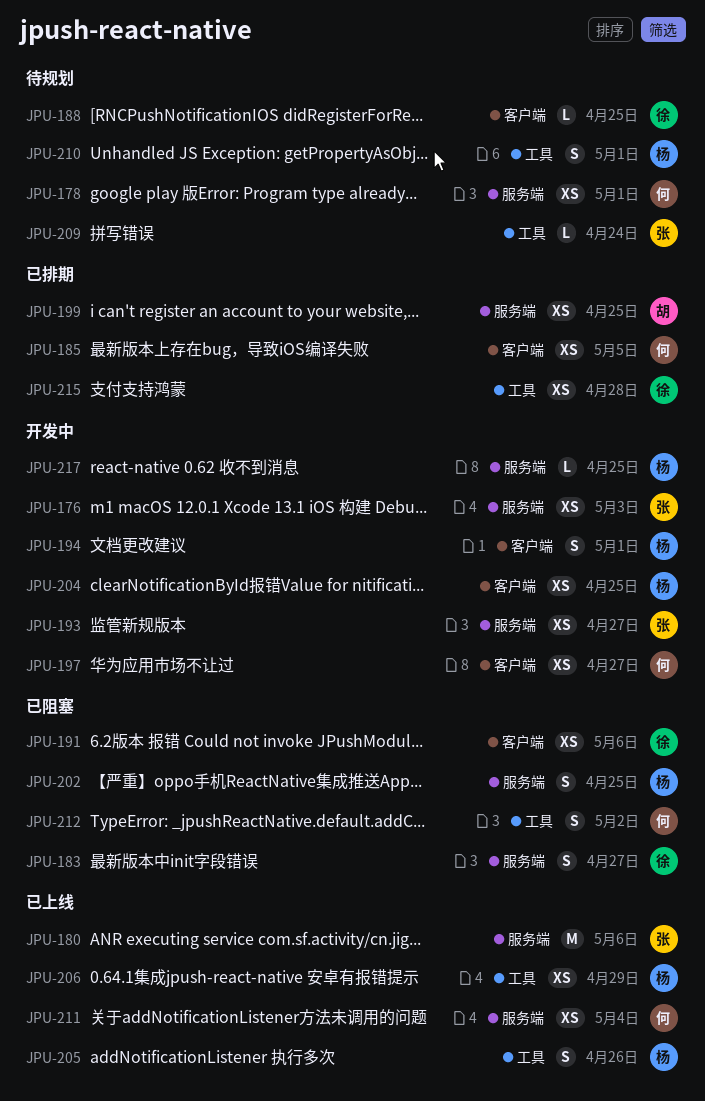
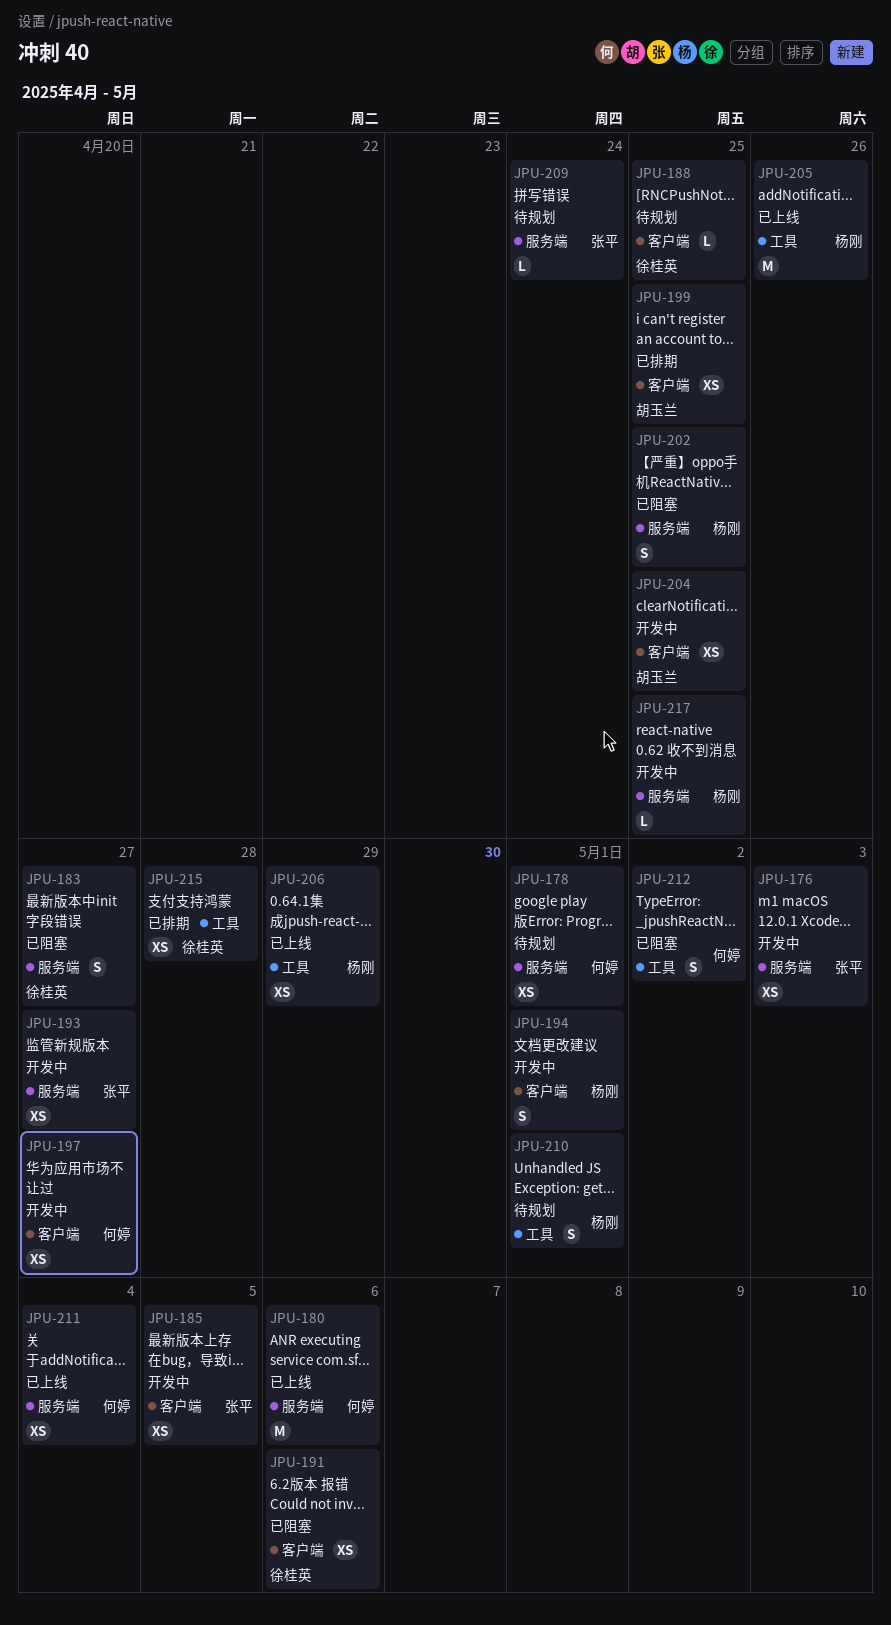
JPU-180, owner: 张平 -> 何婷
JPU-185, status: 已排期 -> 开发中
JPU-185, owner: 何婷 -> 张平
JPU-199, label: 服务端 -> 客户端
JPU-204, owner: 杨刚 -> 胡玉兰
JPU-205, estimate: S -> M
JPU-209, label: 工具 -> 服务端

